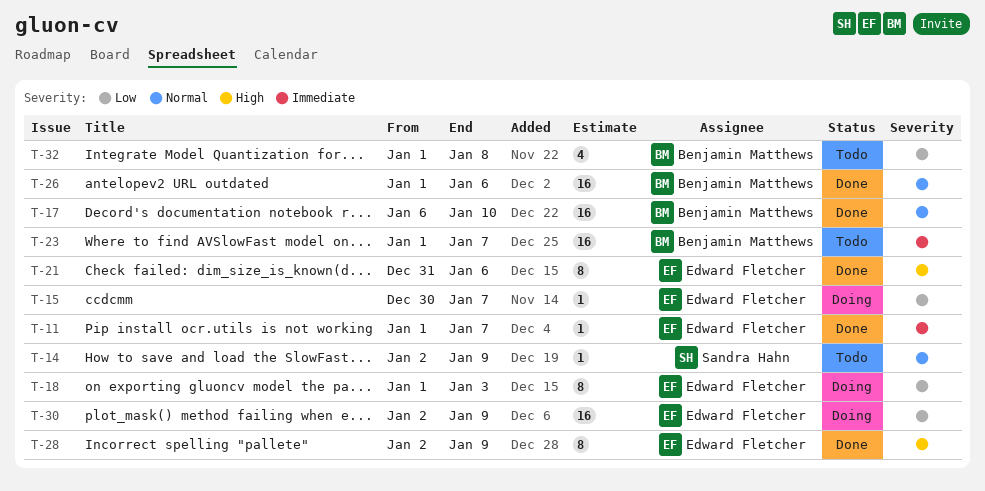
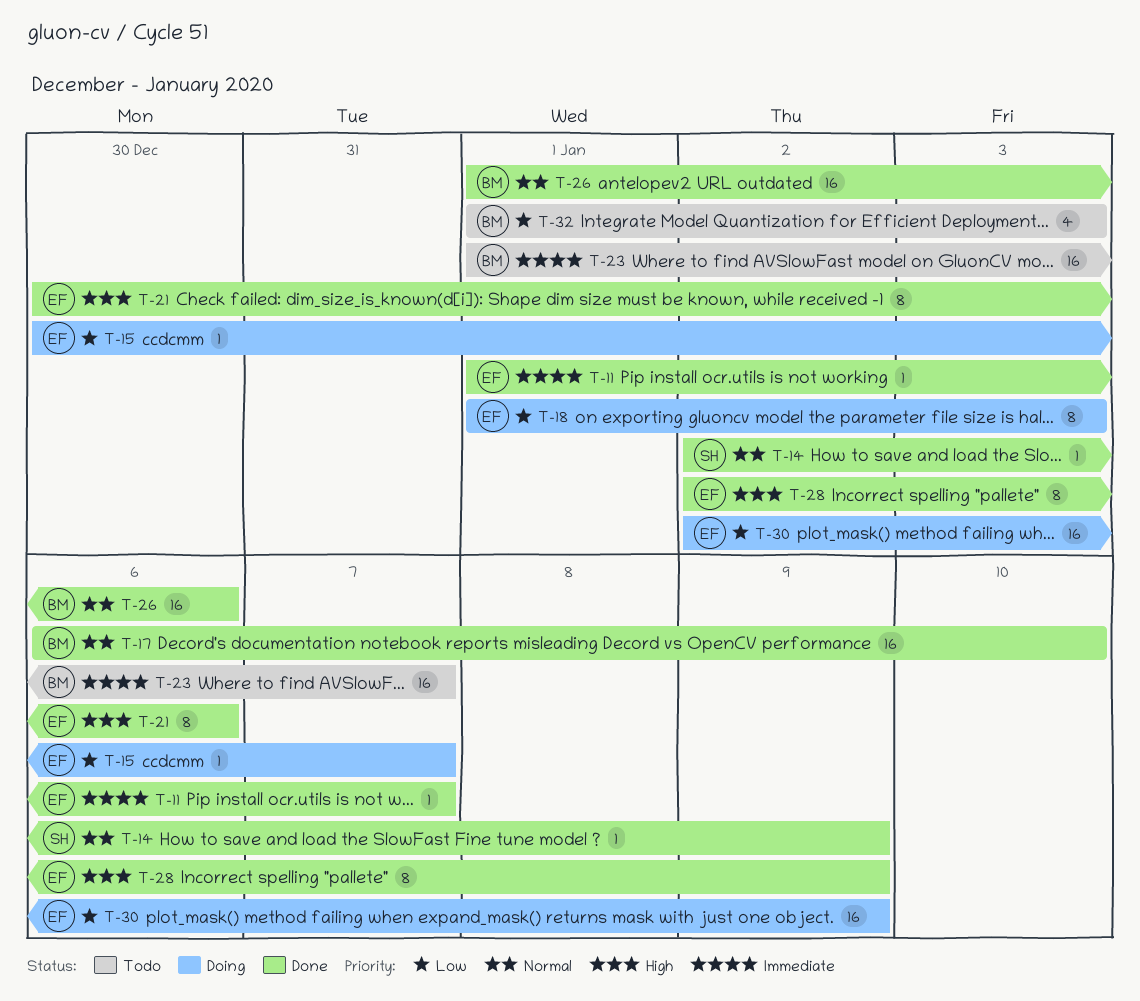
T-14, status: Todo -> Done
T-21, start: Dec 31 -> Dec 30
T-32, due: Jan 8 -> Jan 3

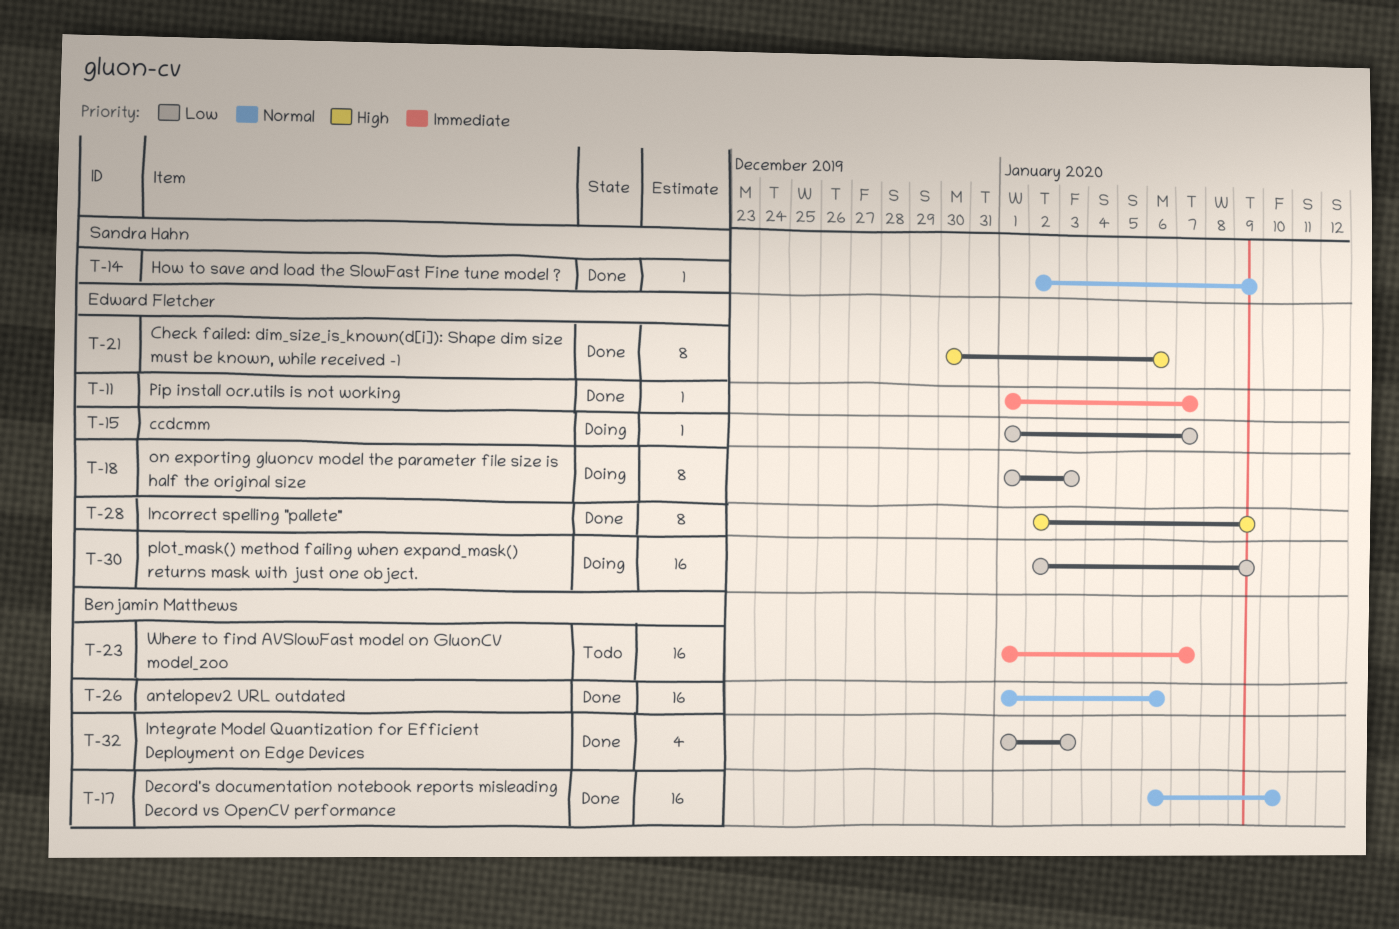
T-15, start: Dec 30 -> Jan 1
T-32, status: Todo -> Done

